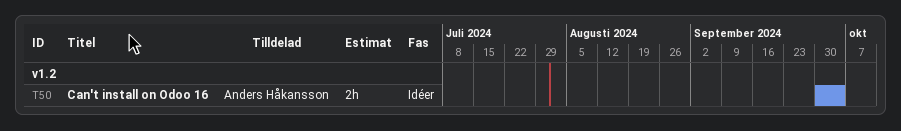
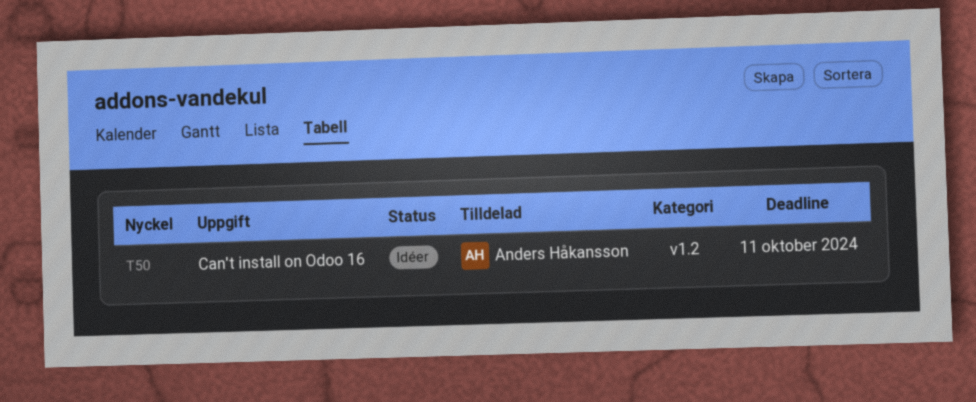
T50, due: Oct 4 -> Oct 11

